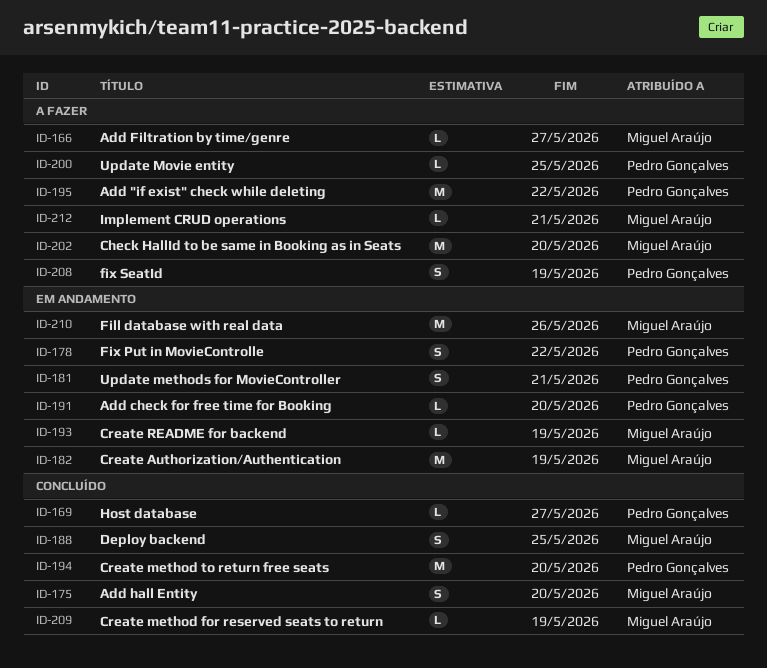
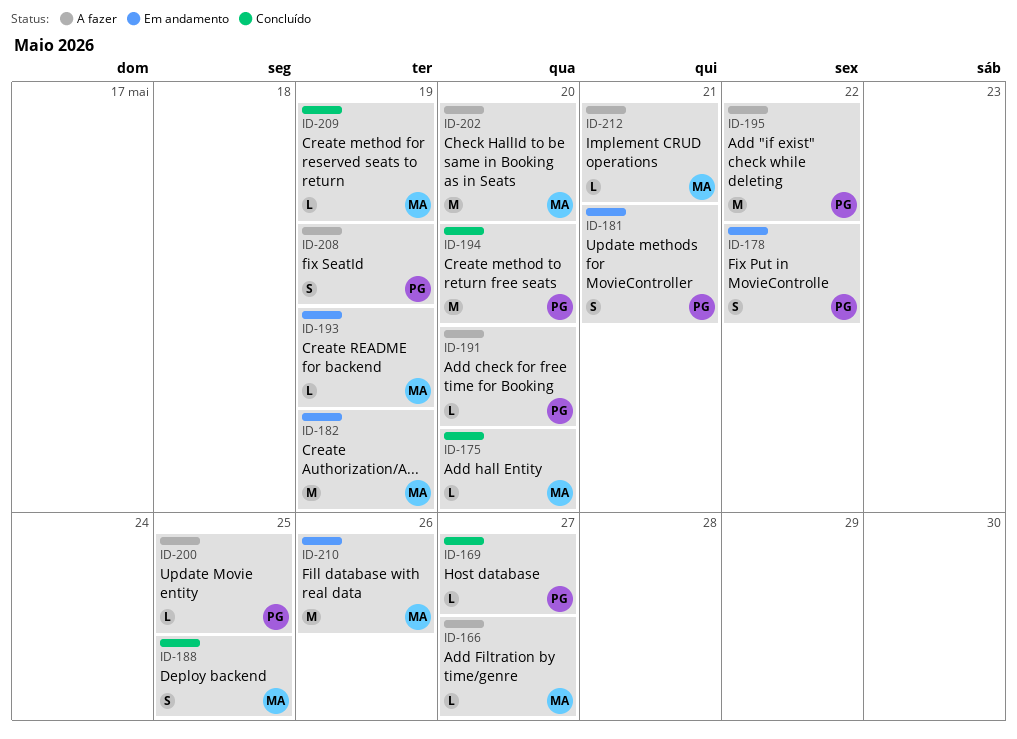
ID-175, estimate: S -> L
ID-191, status: Em andamento -> A fazer

